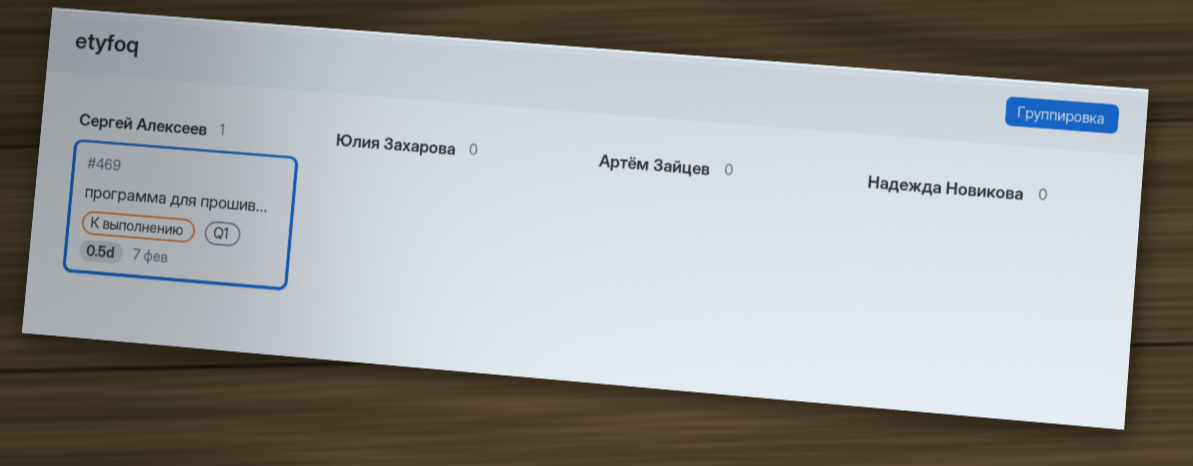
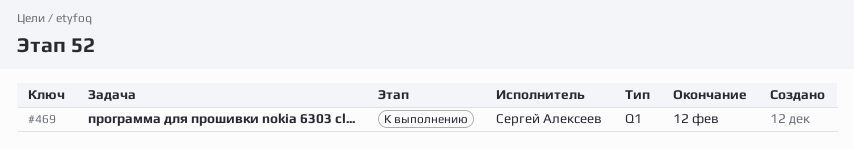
#469, due: Feb 7 -> Feb 12

